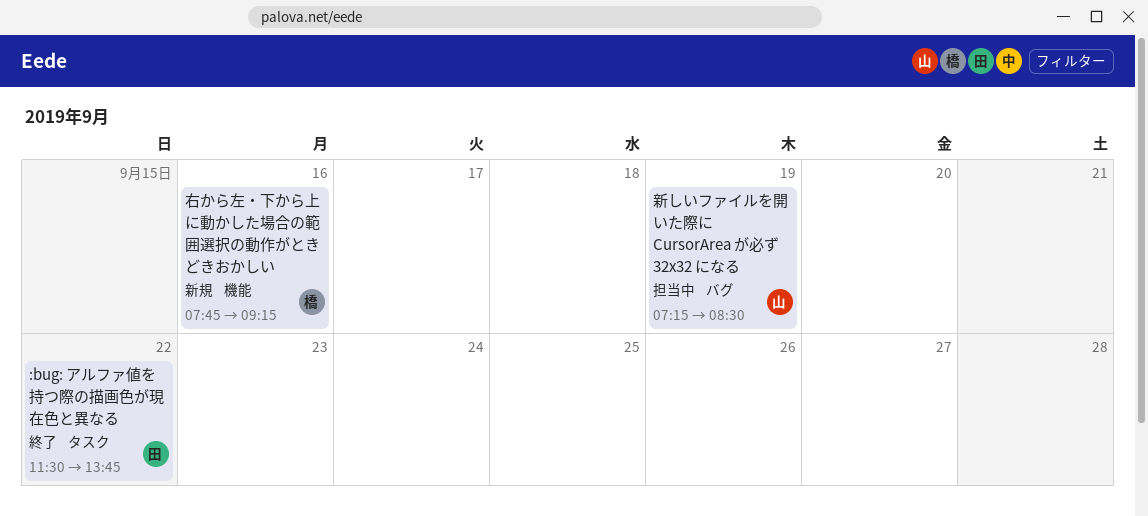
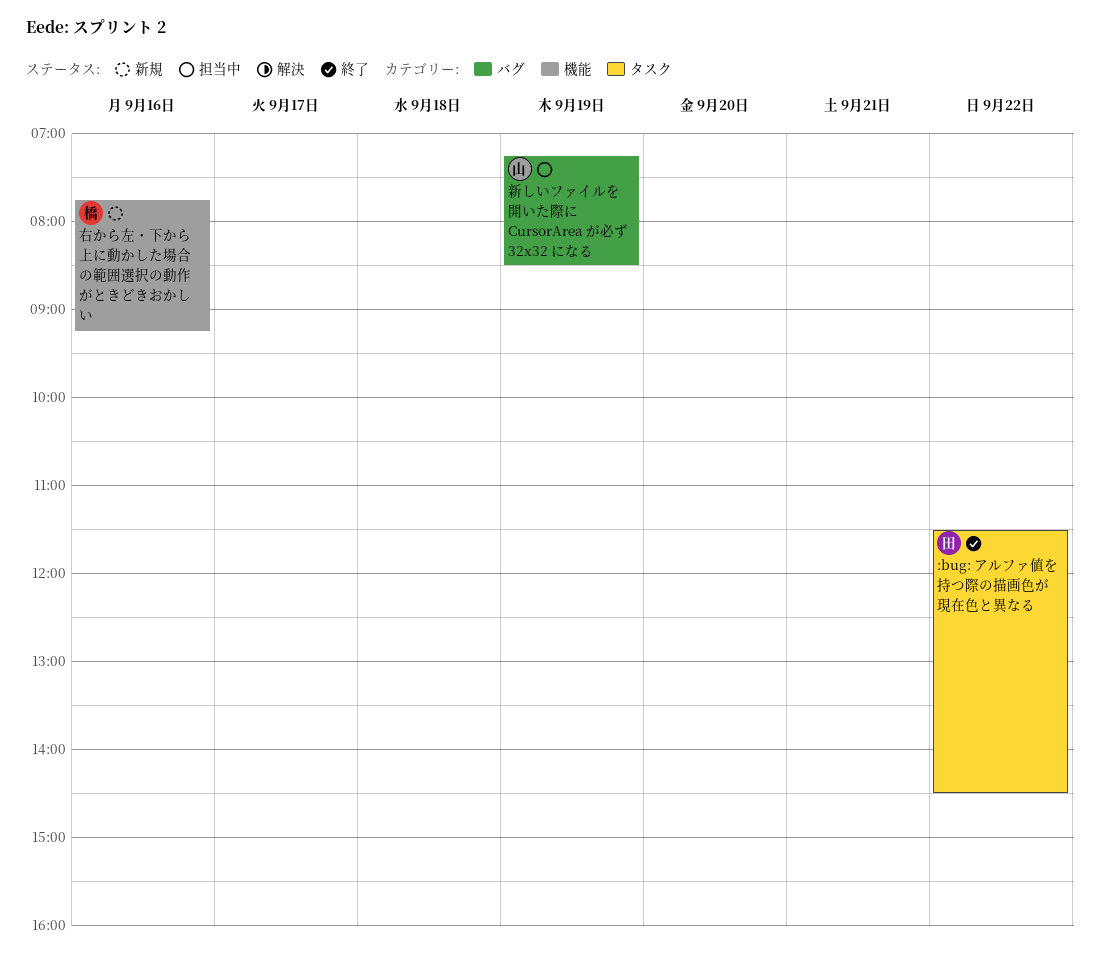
:bug: アルファ値を持つ際の描画色が現在色と異なる, ends: 13:45 -> 14:30

